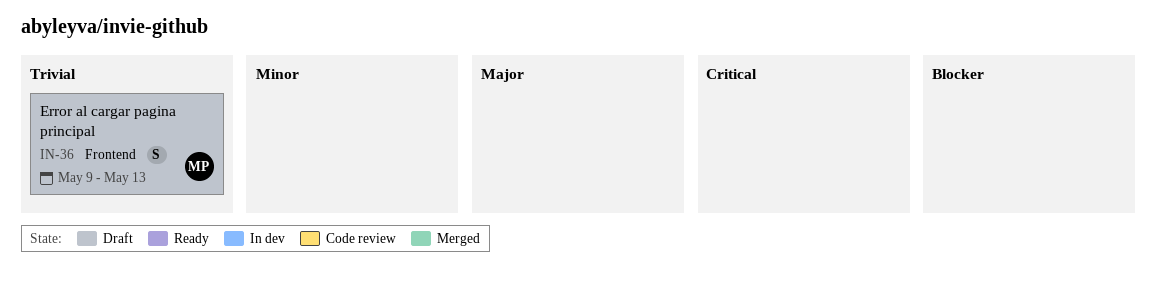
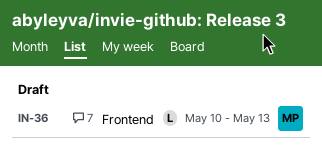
IN-36, estimate: S -> L
IN-36, start: May 9 -> May 10

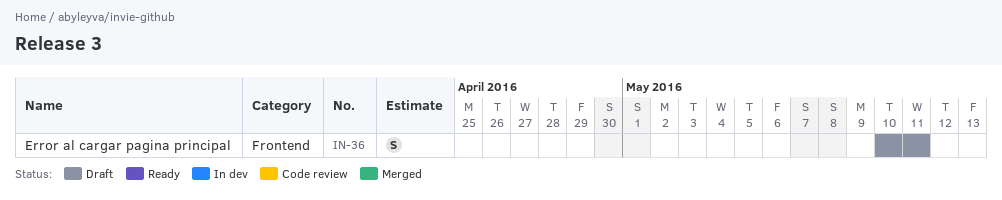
IN-36, estimate: L -> S
IN-36, due: May 13 -> May 11

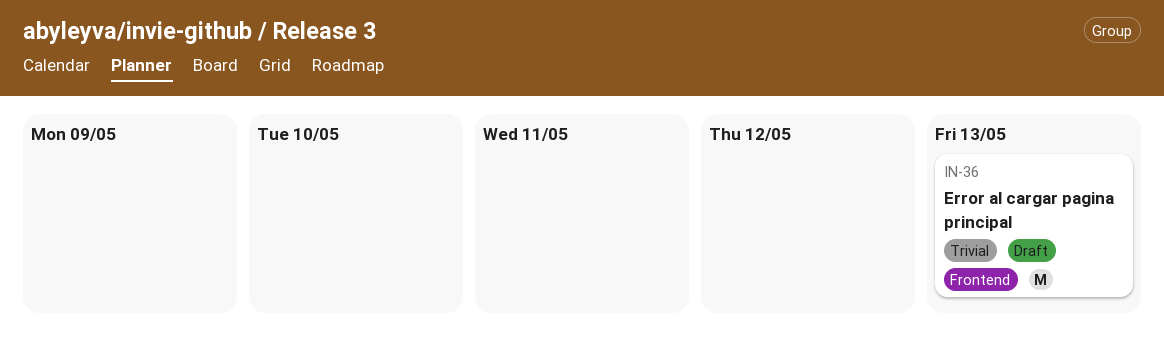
IN-36, estimate: S -> M
IN-36, due: May 11 -> May 13

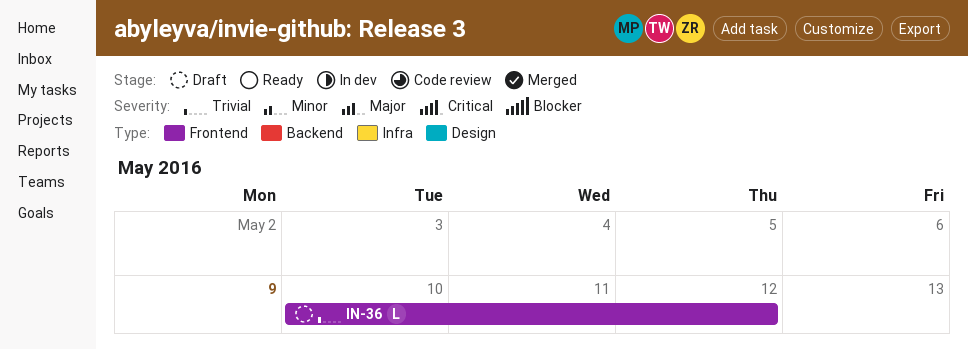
IN-36, estimate: M -> L
IN-36, due: May 13 -> May 12

